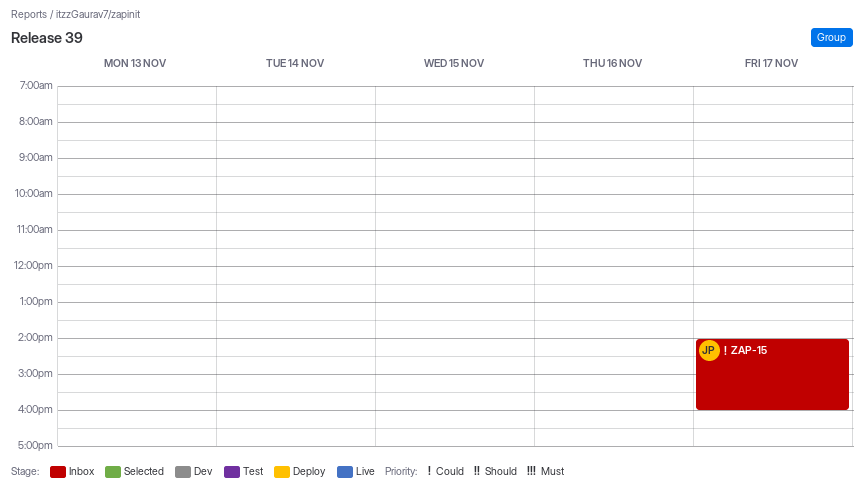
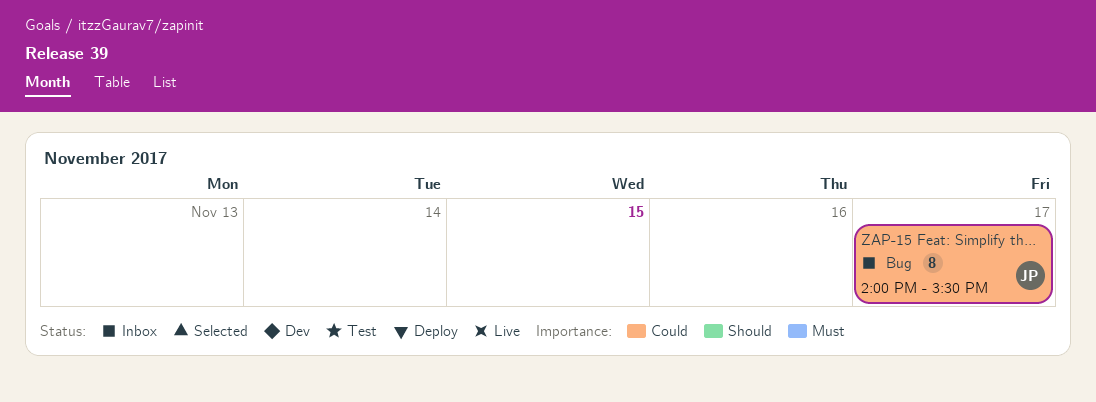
ZAP-15, ends: 16:00 -> 15:30

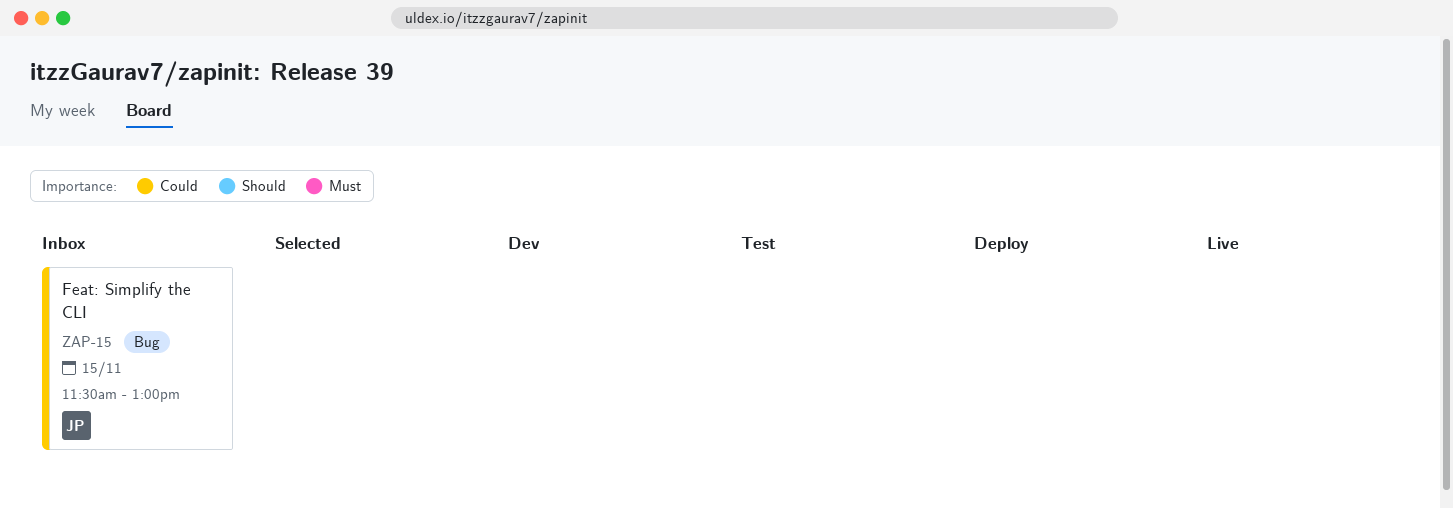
ZAP-15, day: Nov 17 -> Nov 15
ZAP-15, begins: 14:00 -> 11:30
ZAP-15, ends: 15:30 -> 13:00

